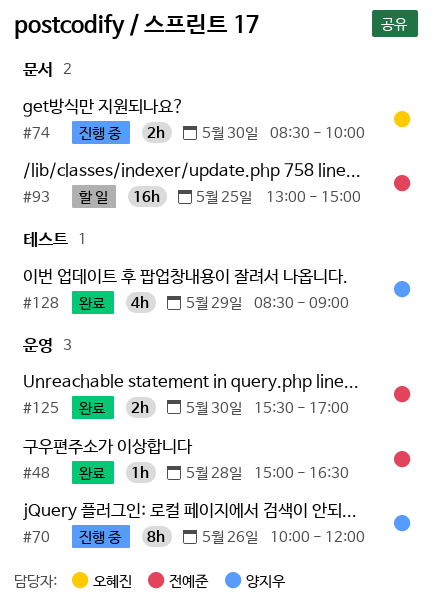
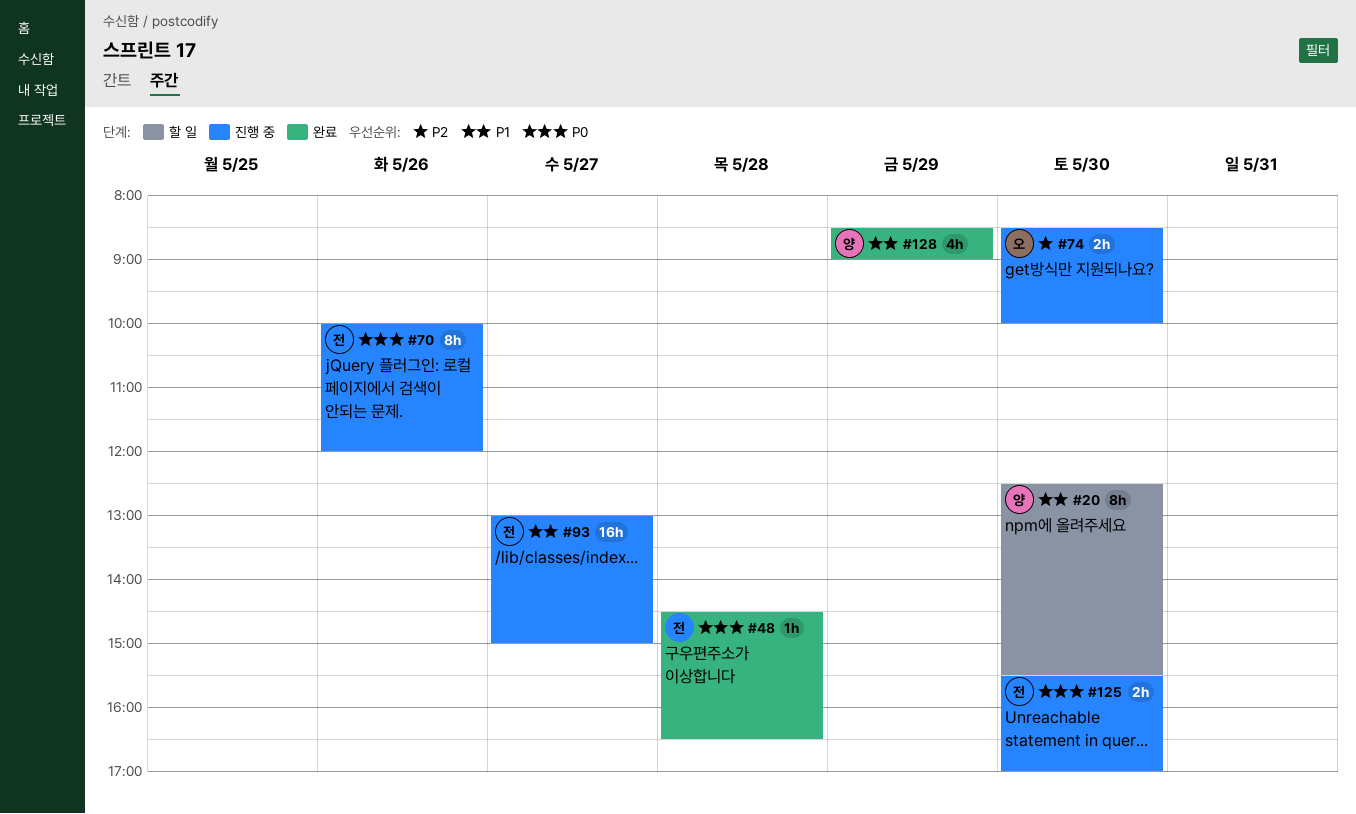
#20: none -> present
#48, begins: 15:00 -> 14:30
#70, owner: 양지우 -> 전예준
#93, status: 할 일 -> 진행 중
#93, day: May 25 -> May 27
#125, status: 완료 -> 진행 중

